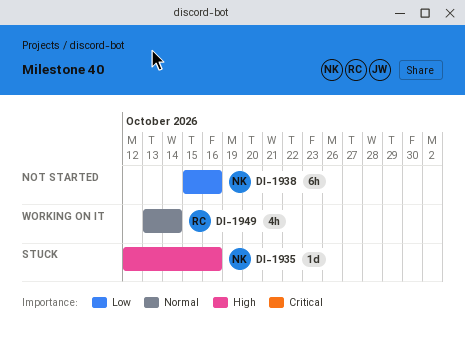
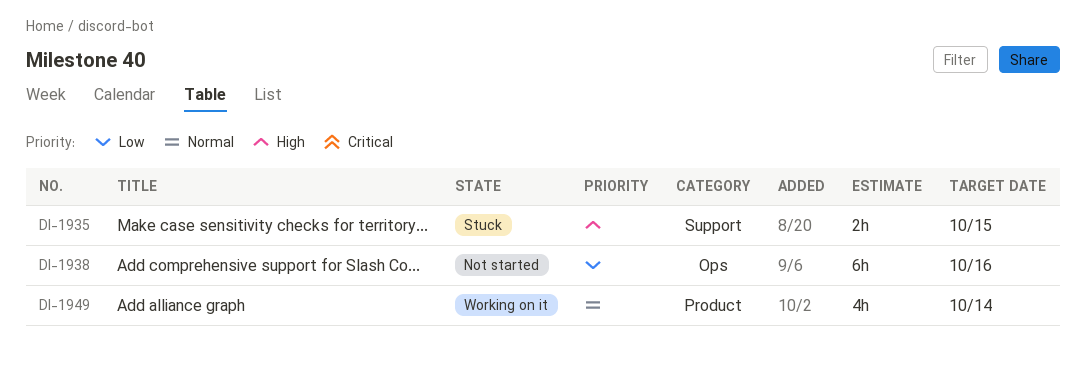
DI-1935, estimate: 1d -> 2h
DI-1935, due: Oct 16 -> Oct 15

